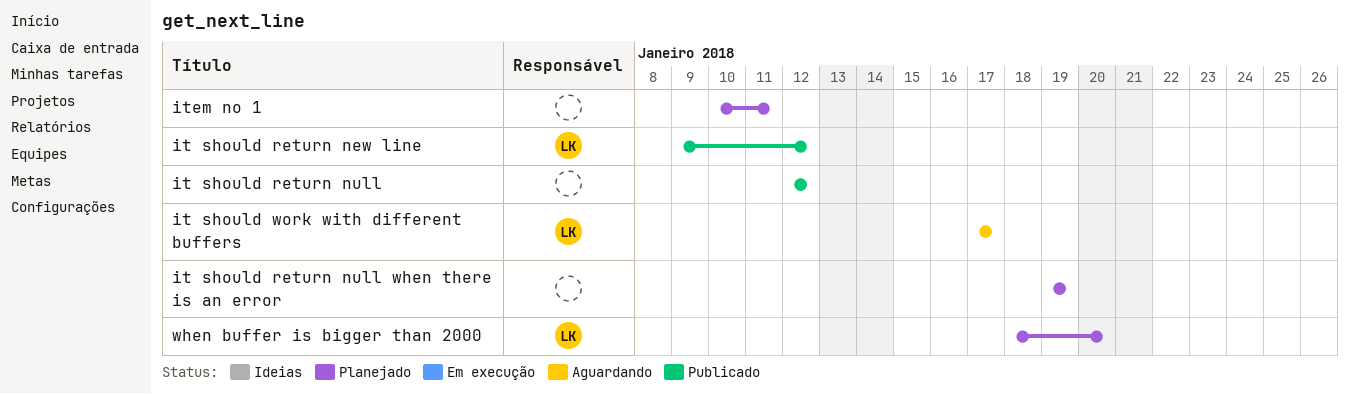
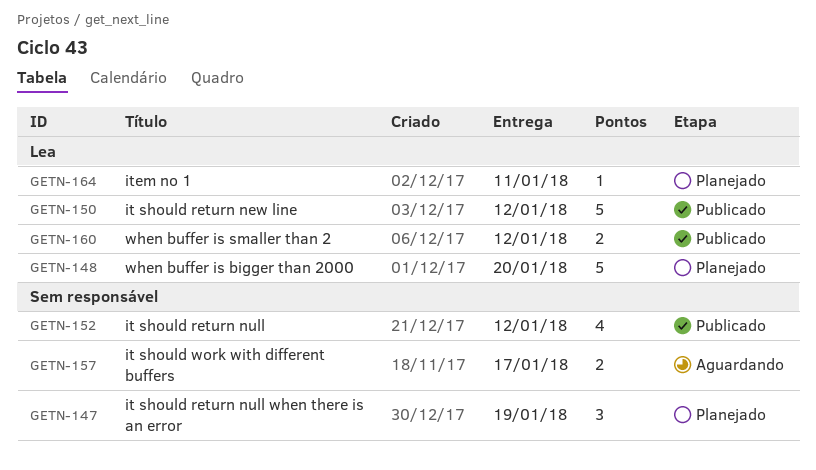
it should work with different buffers, owner: Lea -> none
item no 1, owner: none -> Lea
when buffer is smaller than 2: none -> present

